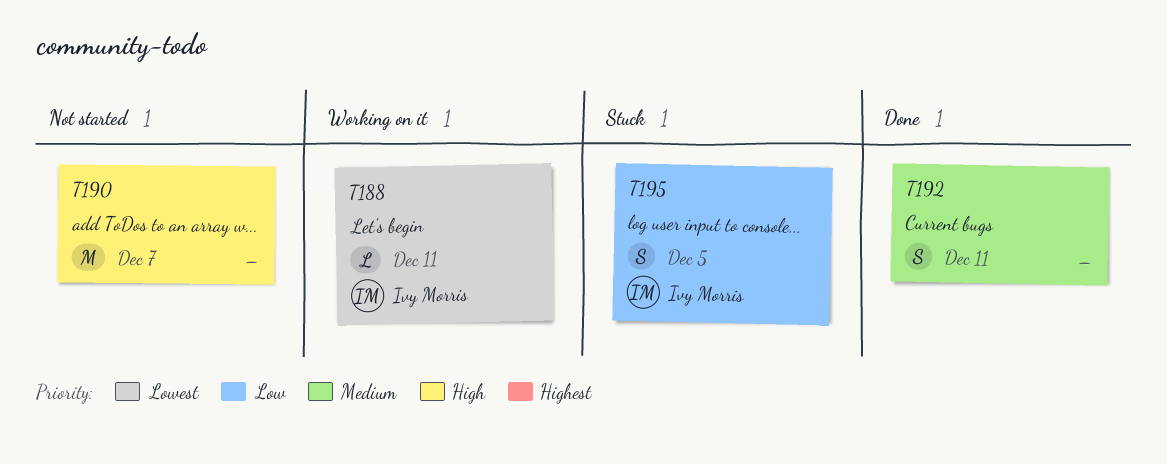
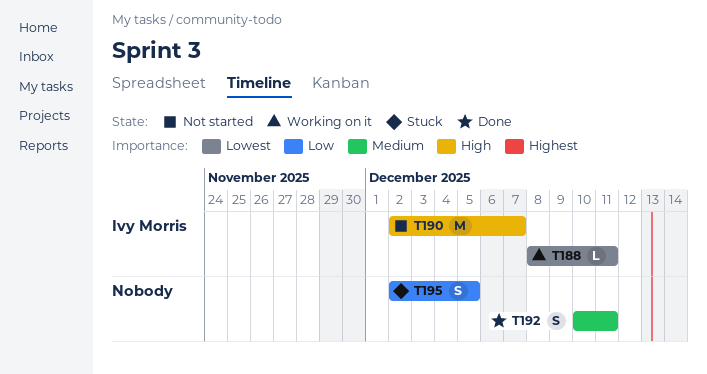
T190, owner: none -> Ivy Morris
T195, owner: Ivy Morris -> none

